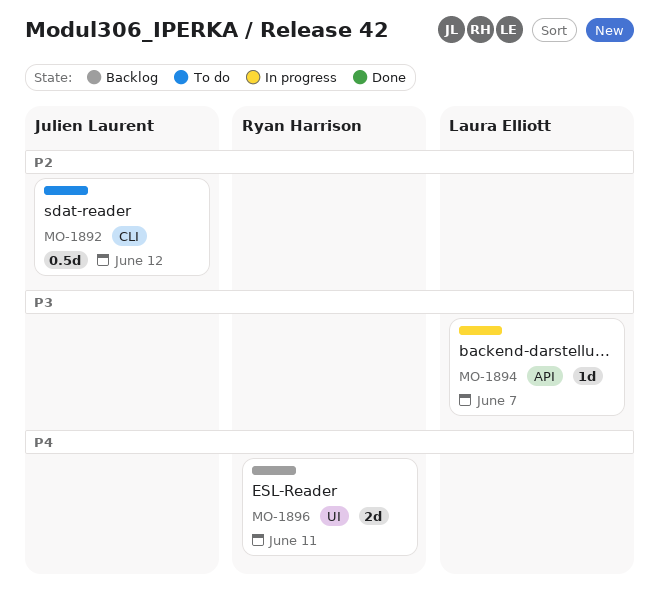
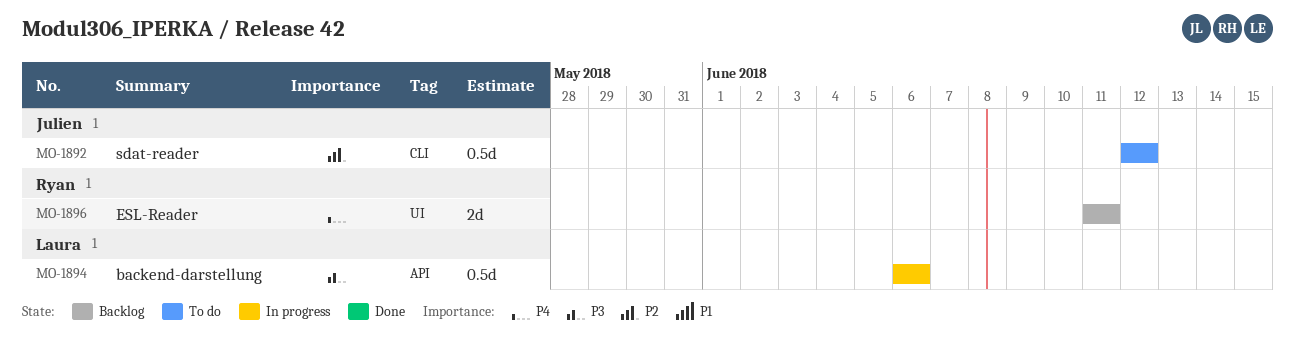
MO-1894, estimate: 1d -> 0.5d
MO-1894, due: Jun 7 -> Jun 6

